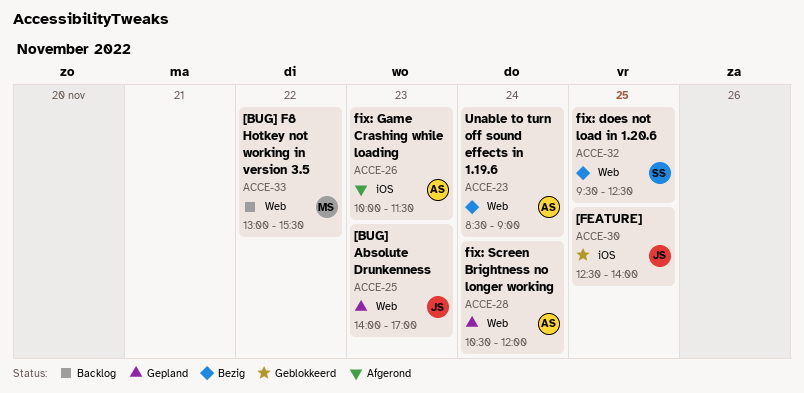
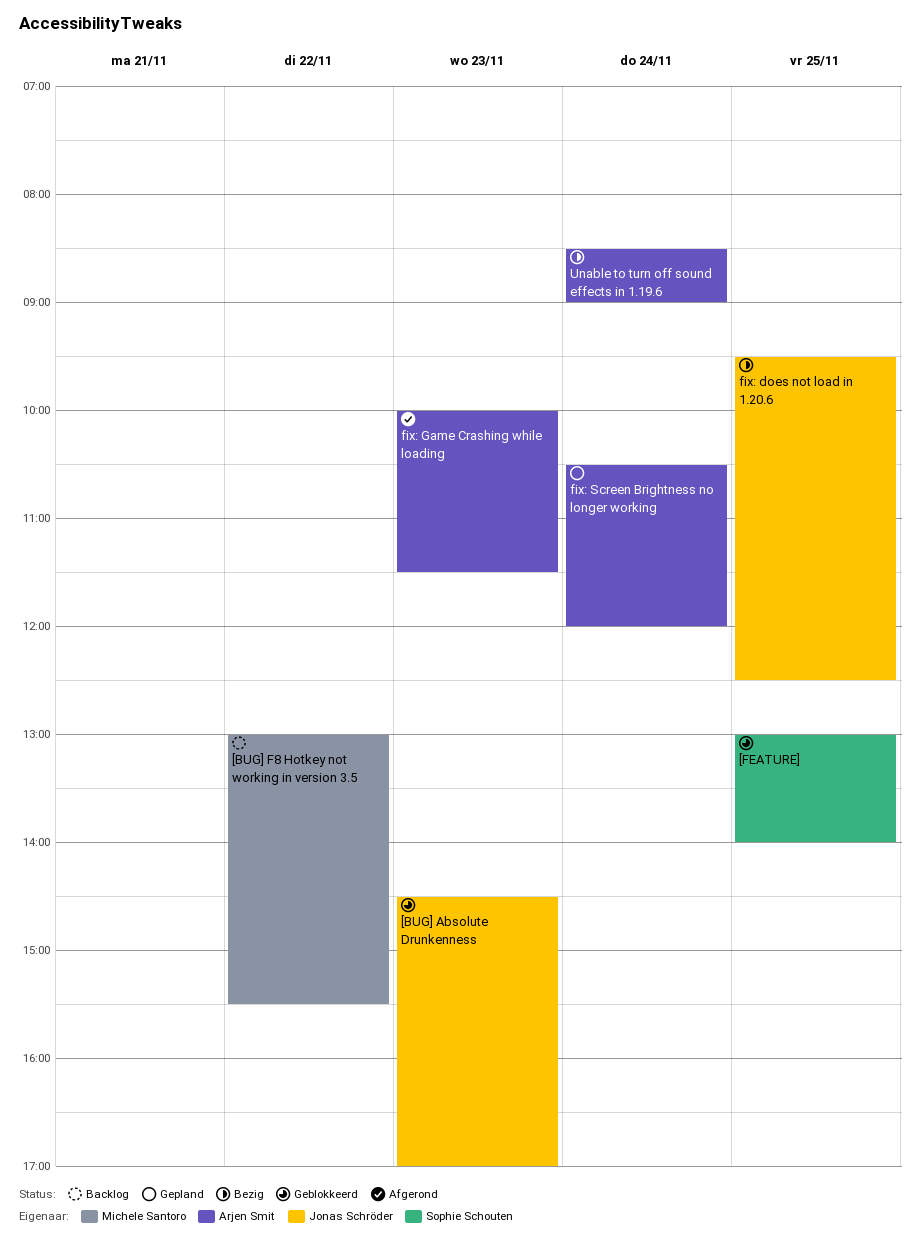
[BUG] Absolute Drunkenness, status: Gepland -> Geblokkeerd
[BUG] Absolute Drunkenness, begins: 14:00 -> 14:30
[FEATURE], owner: Jonas Schröder -> Sophie Schouten
[FEATURE], begins: 12:30 -> 13:00
fix: does not load in 1.20.6, owner: Sophie Schouten -> Jonas Schröder

